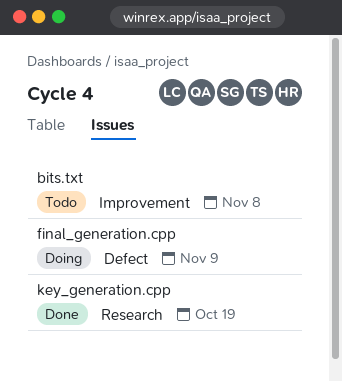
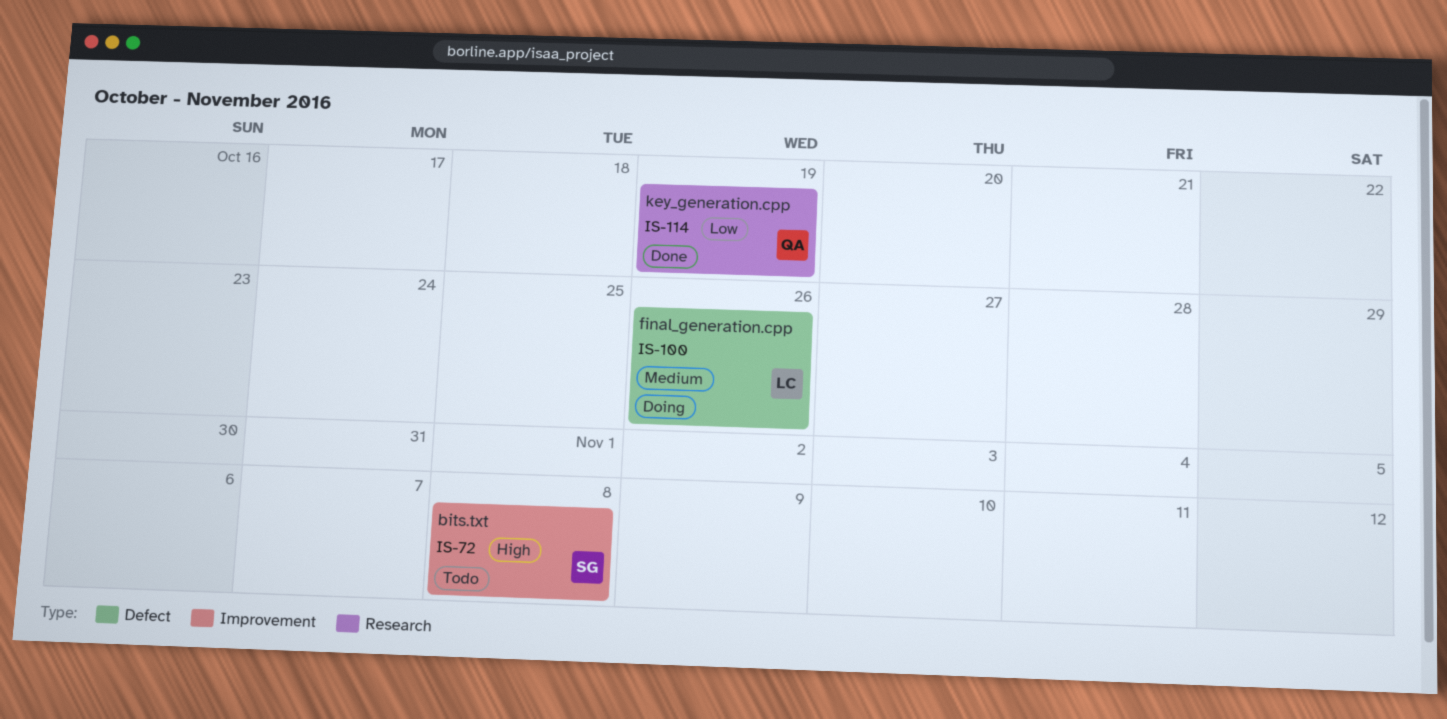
final_generation.cpp, due: Nov 9 -> Oct 26

